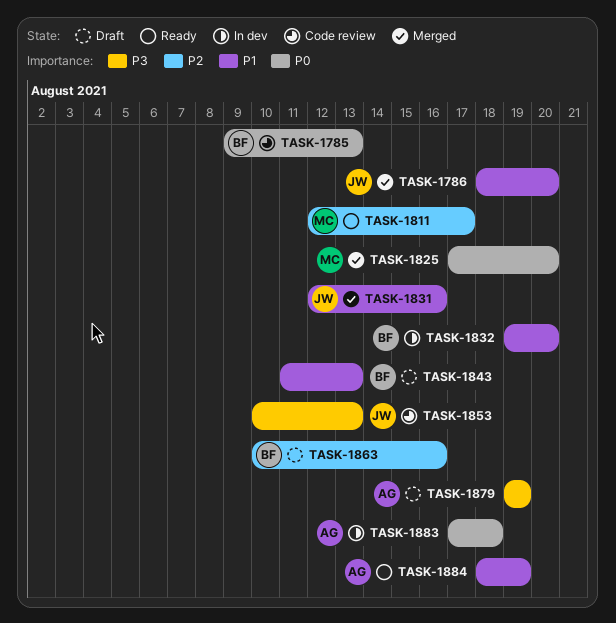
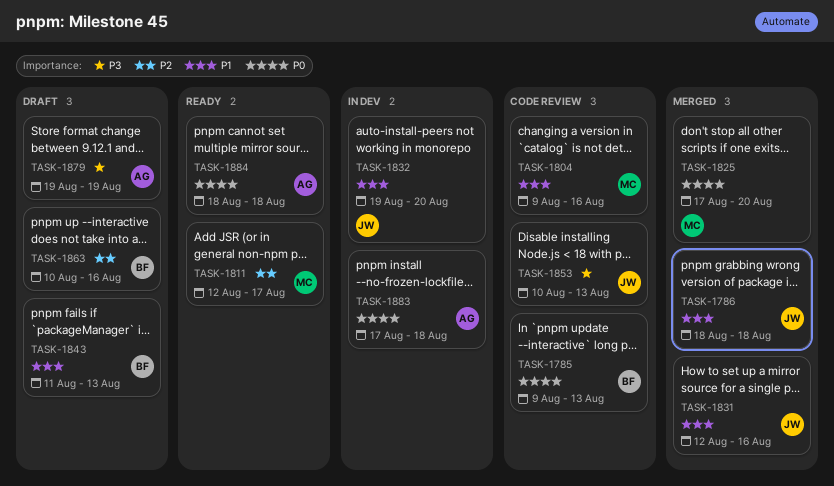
TASK-1786, due: Aug 20 -> Aug 18
TASK-1804: none -> present
TASK-1832, owner: BF -> JW
TASK-1884, priority: P1 -> P0
TASK-1884, due: Aug 19 -> Aug 18

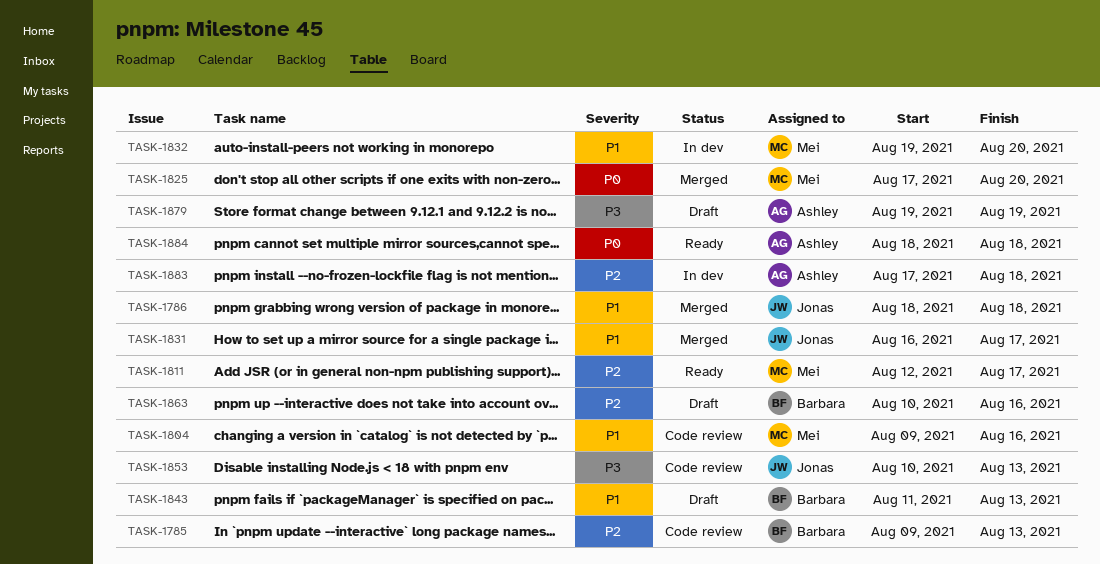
TASK-1785, priority: P0 -> P2
TASK-1831, start: Aug 12 -> Aug 16
TASK-1831, due: Aug 16 -> Aug 17
TASK-1832, owner: Jonas -> Mei
TASK-1883, priority: P0 -> P2

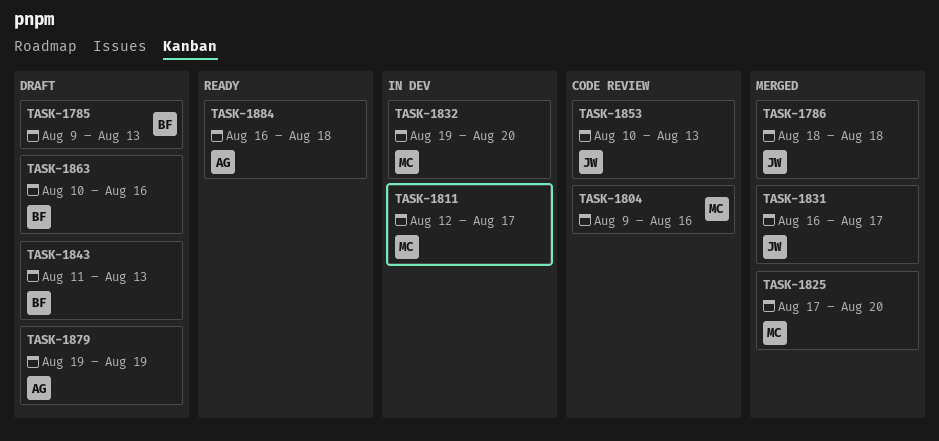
TASK-1785, status: Code review -> Draft
TASK-1811, status: Ready -> In dev
TASK-1883: present -> none
TASK-1884, start: Aug 18 -> Aug 16

